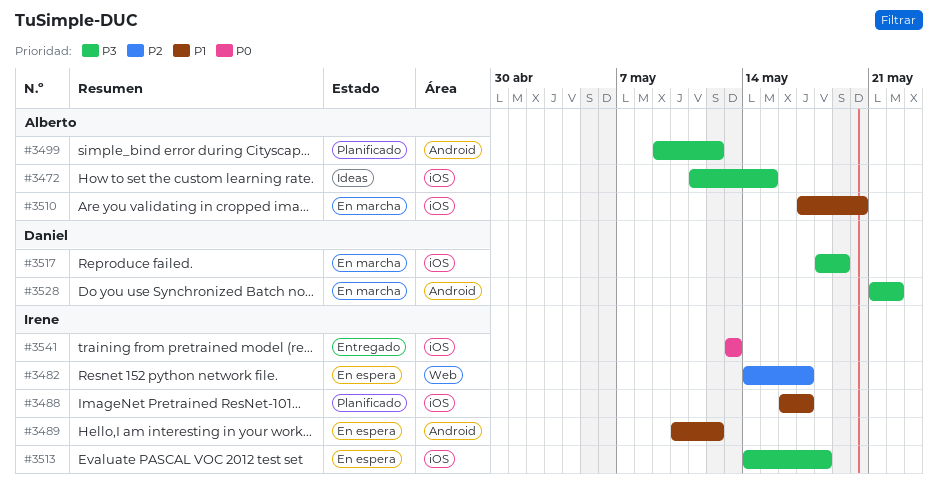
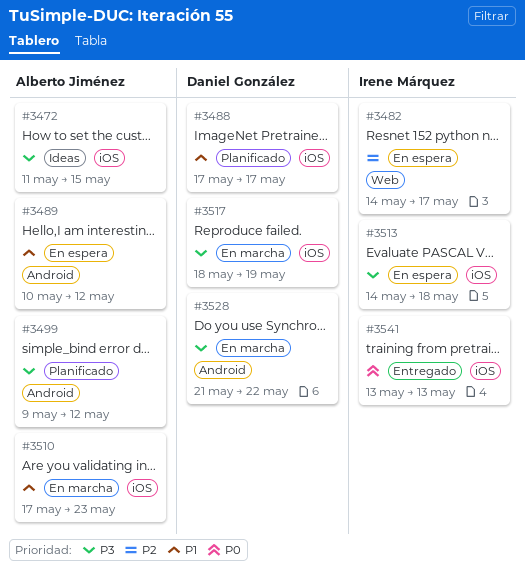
#3488, owner: Irene Márquez -> Daniel González
#3488, start: May 16 -> May 17
#3489, owner: Irene Márquez -> Alberto Jiménez
#3510, due: May 20 -> May 23

